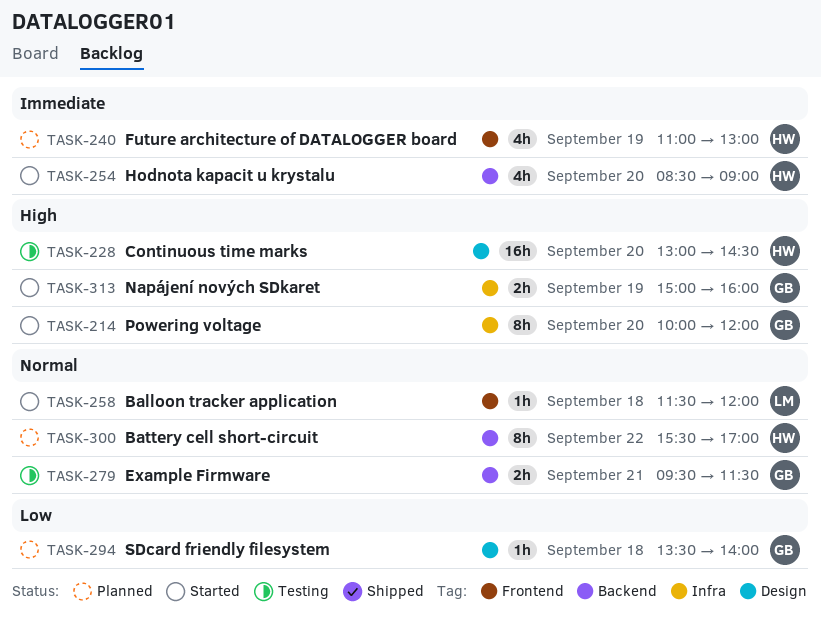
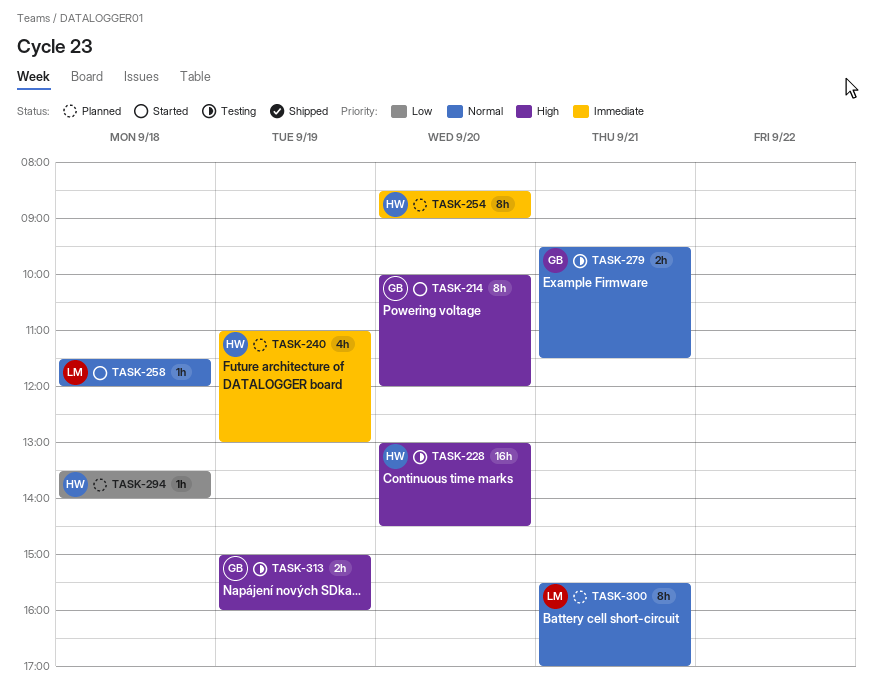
TASK-254, status: Started -> Planned
TASK-254, estimate: 4h -> 8h
TASK-294, owner: GB -> HW
TASK-300, owner: HW -> LM
TASK-300, day: Sep 22 -> Sep 21
TASK-313, status: Started -> Testing

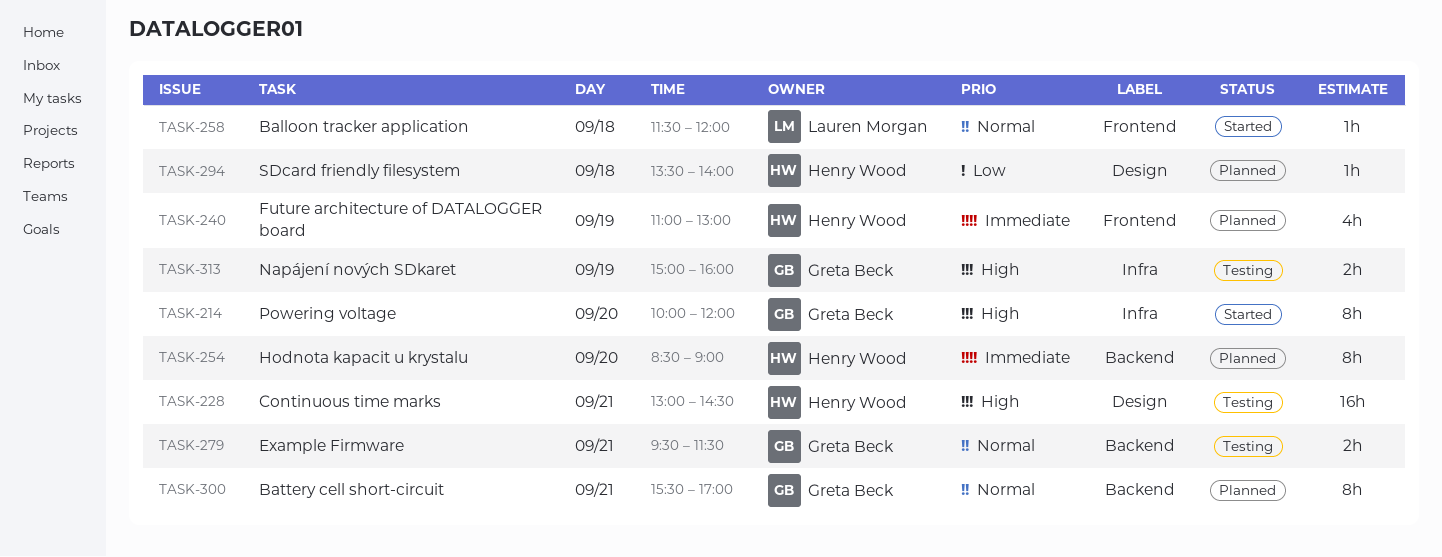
TASK-228, day: Sep 20 -> Sep 21
TASK-300, owner: Lauren Morgan -> Greta Beck

